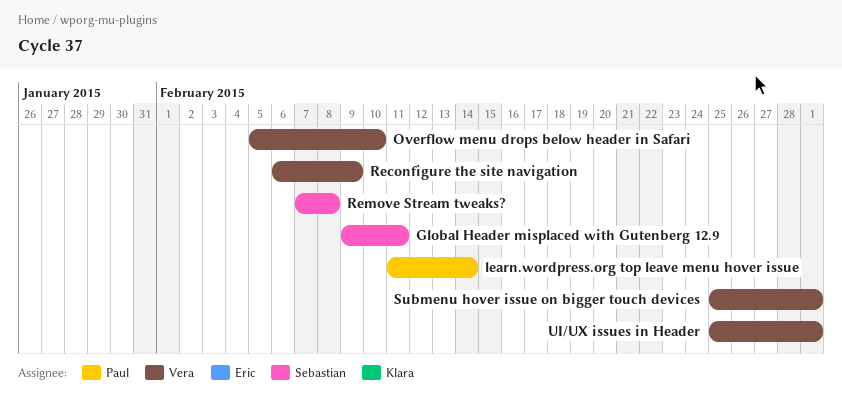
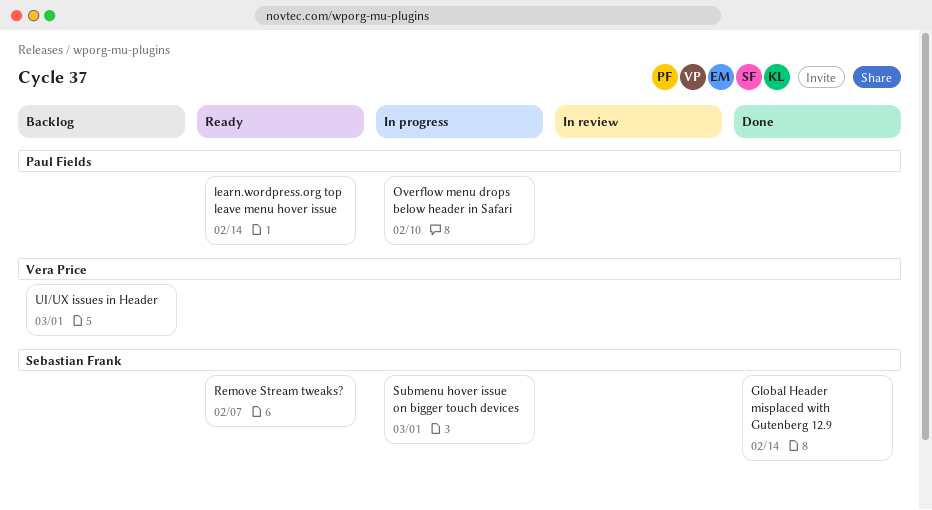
Global Header misplaced with Gutenberg 12.9, due: Feb 11 -> Feb 14
Overflow menu drops below header in Safari, owner: Vera Price -> Paul Fields
Reconfigure the site navigation: present -> none
Remove Stream tweaks?, due: Feb 8 -> Feb 7
Submenu hover issue on bigger touch devices, owner: Vera Price -> Sebastian Frank

